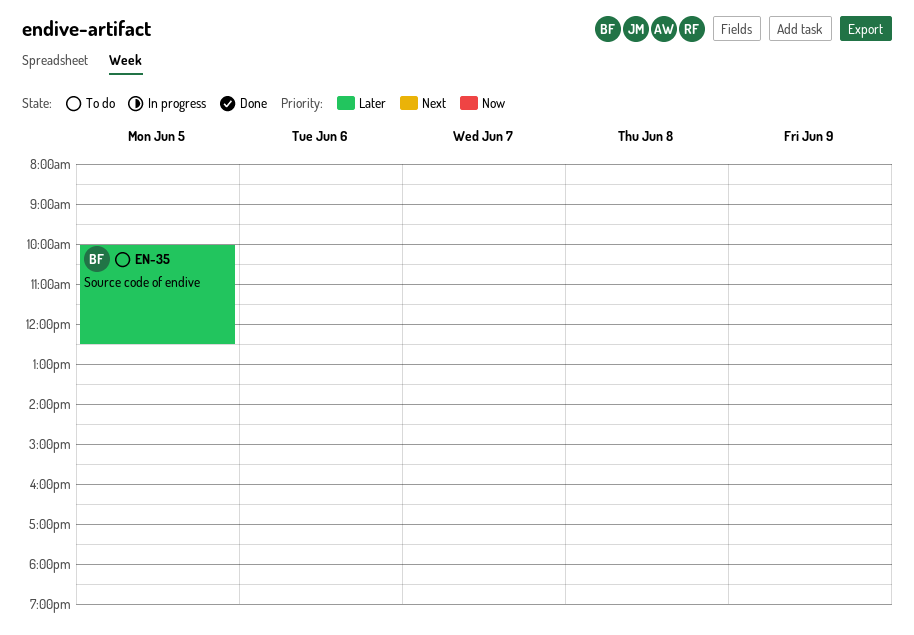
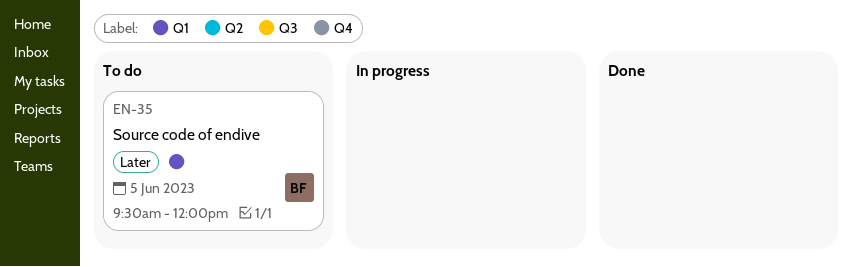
EN-35, begins: 10:00 -> 09:30
EN-35, ends: 12:30 -> 12:00

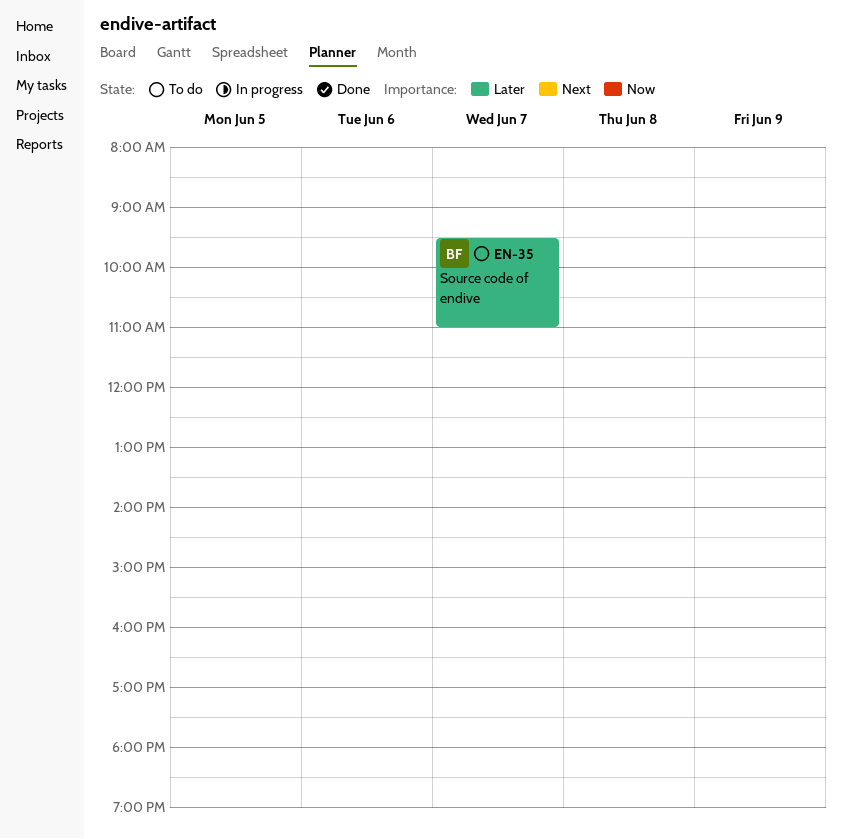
EN-35, day: Jun 5 -> Jun 7
EN-35, ends: 12:00 -> 11:00

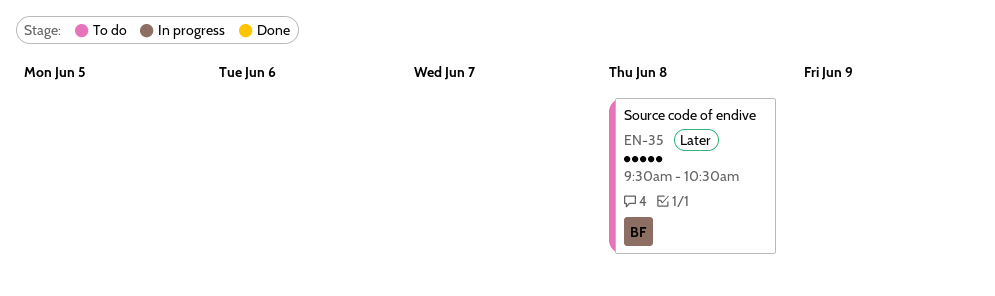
EN-35, day: Jun 7 -> Jun 8
EN-35, ends: 11:00 -> 10:30

